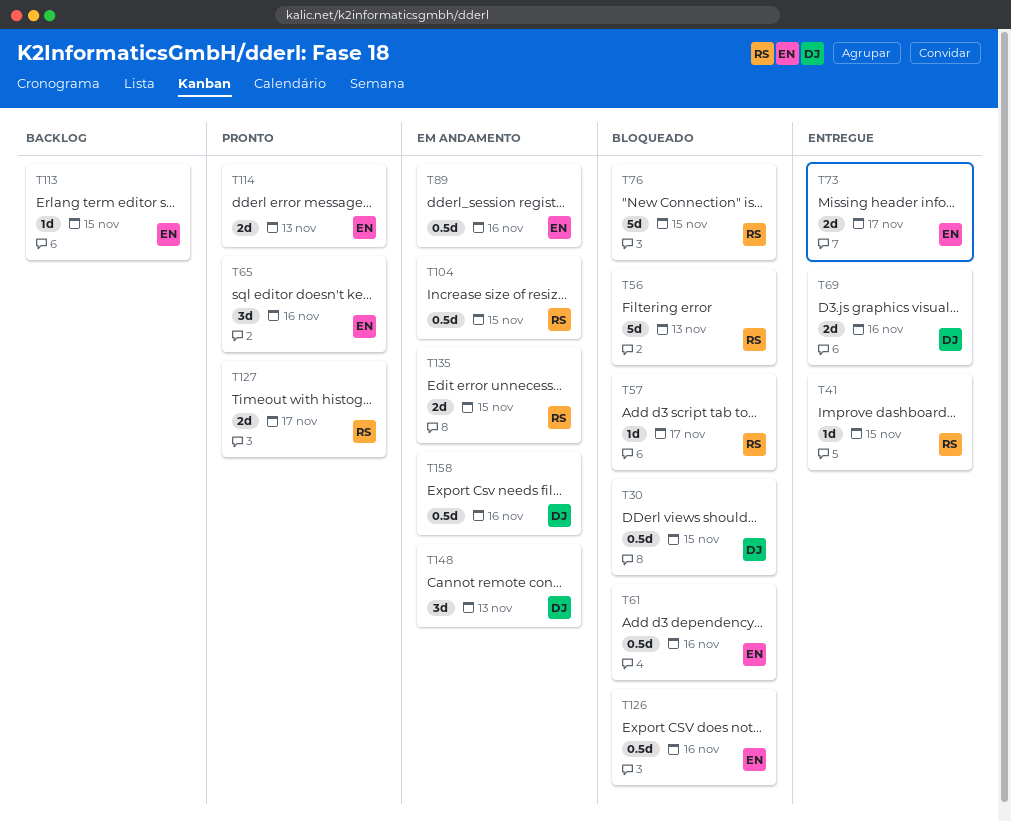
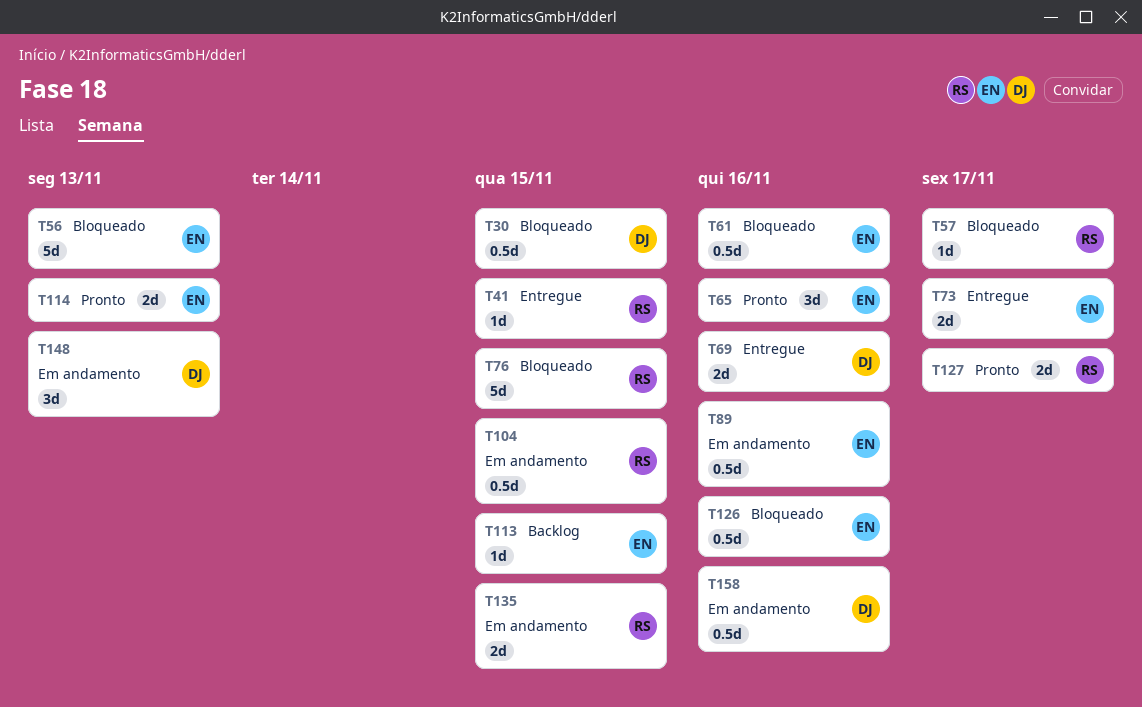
T56, owner: RS -> EN

